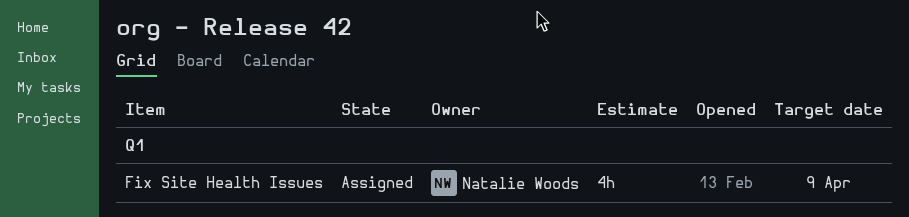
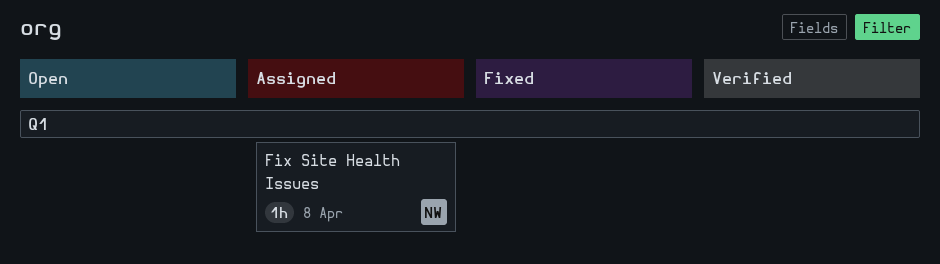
Fix Site Health Issues, estimate: 4h -> 1h
Fix Site Health Issues, due: Apr 9 -> Apr 8

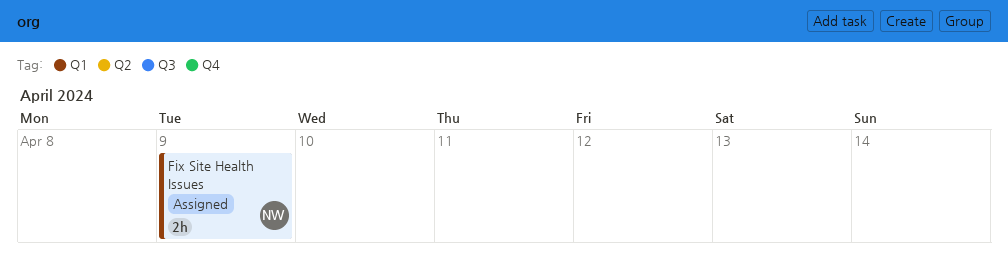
Fix Site Health Issues, estimate: 1h -> 2h
Fix Site Health Issues, due: Apr 8 -> Apr 9

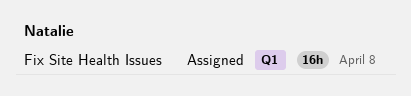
Fix Site Health Issues, estimate: 2h -> 16h
Fix Site Health Issues, due: Apr 9 -> Apr 8

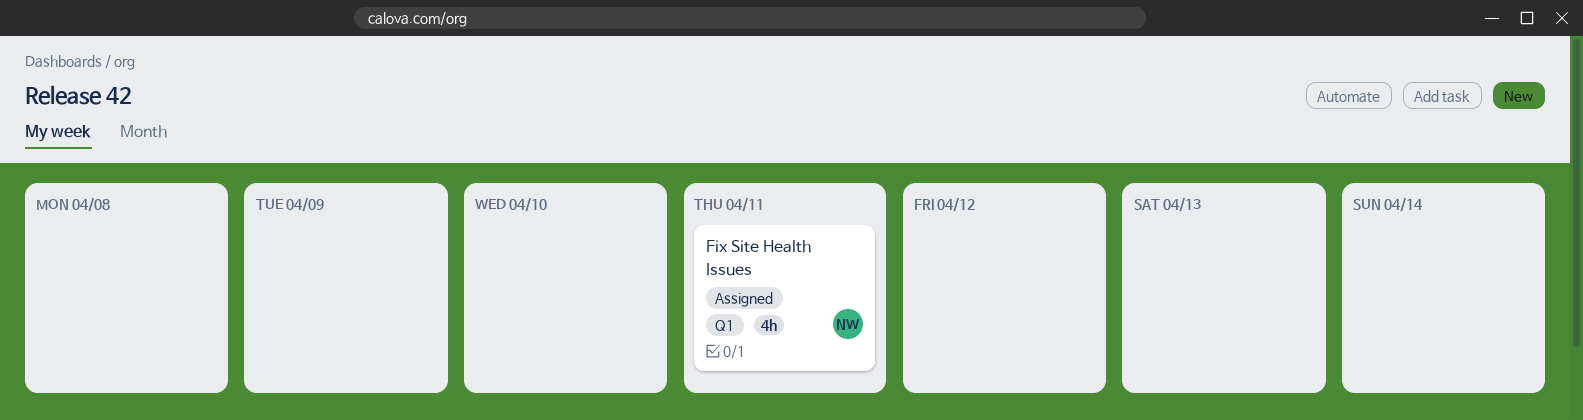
Fix Site Health Issues, estimate: 16h -> 4h
Fix Site Health Issues, due: Apr 8 -> Apr 11

